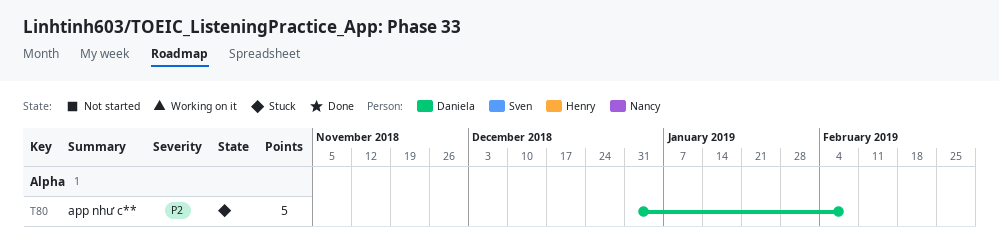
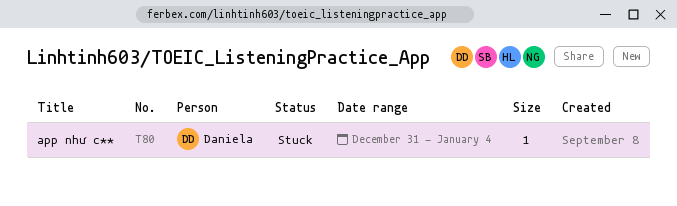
T80, estimate: 5 -> 1
T80, due: Feb 8 -> Jan 4

